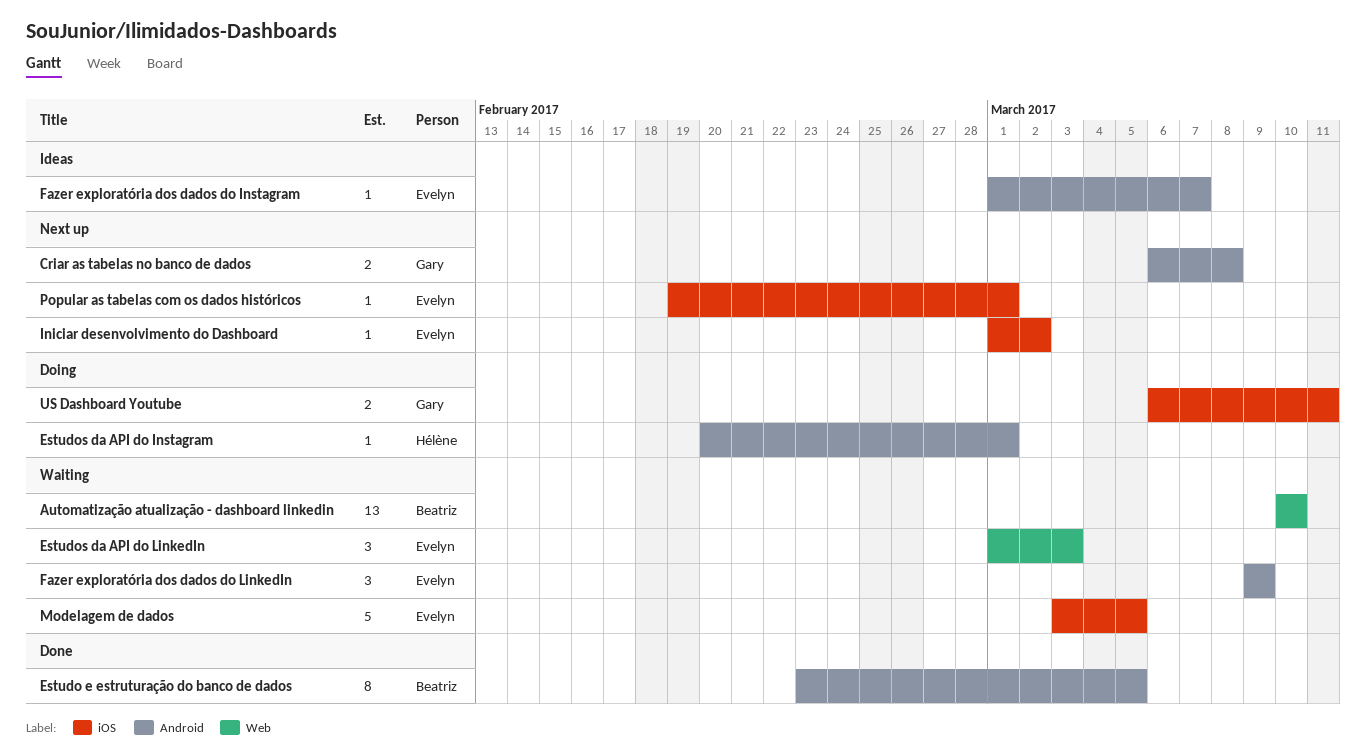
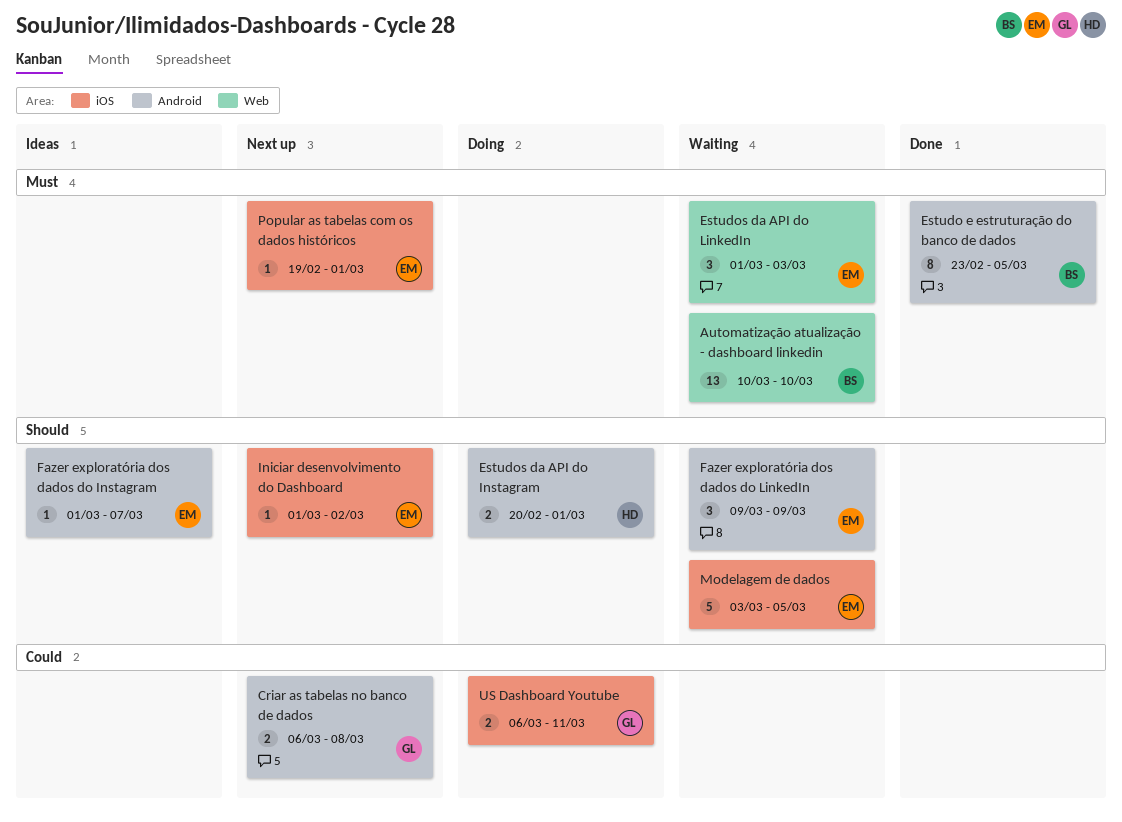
Estudos da API do Instagram, estimate: 1 -> 2

